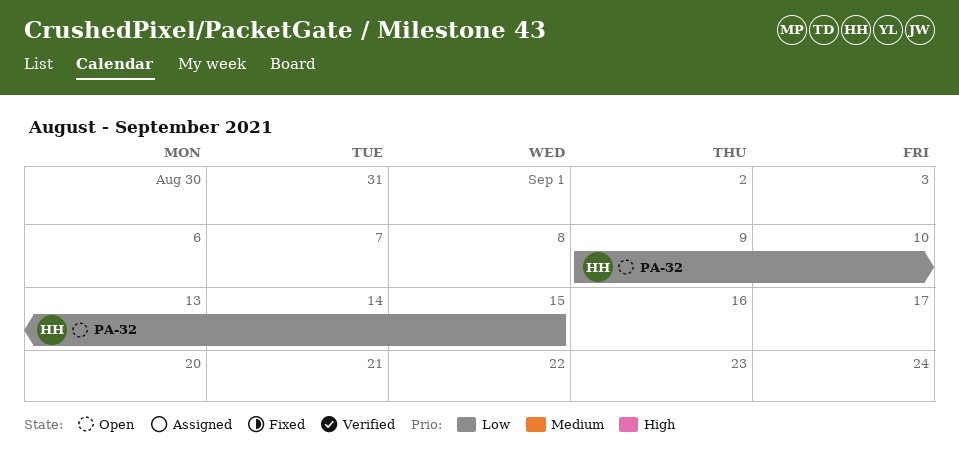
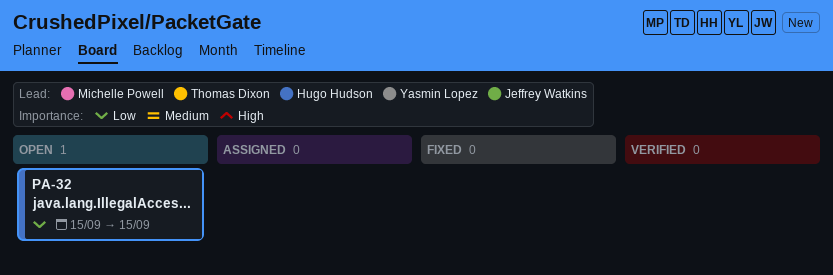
PA-32, start: Sep 9 -> Sep 15

